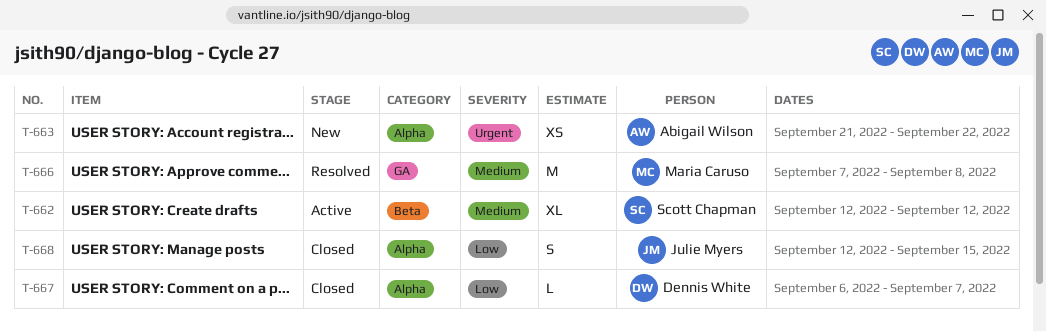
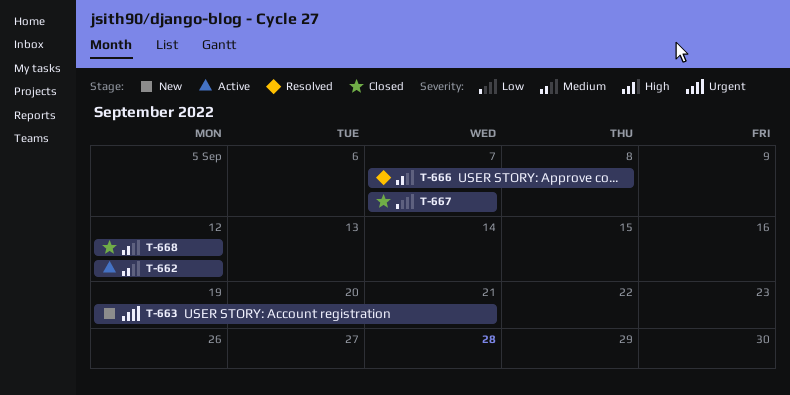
T-663, start: Sep 21 -> Sep 19
T-663, due: Sep 22 -> Sep 21
T-667, start: Sep 6 -> Sep 7
T-668, priority: Low -> Medium
T-668, due: Sep 15 -> Sep 12

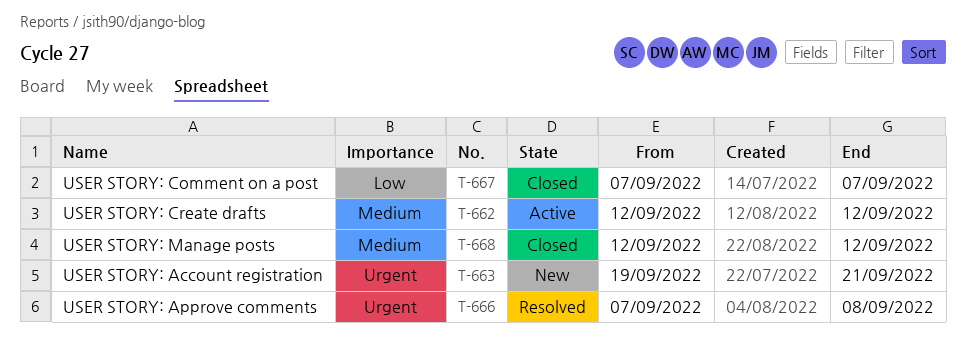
T-666, priority: Medium -> Urgent

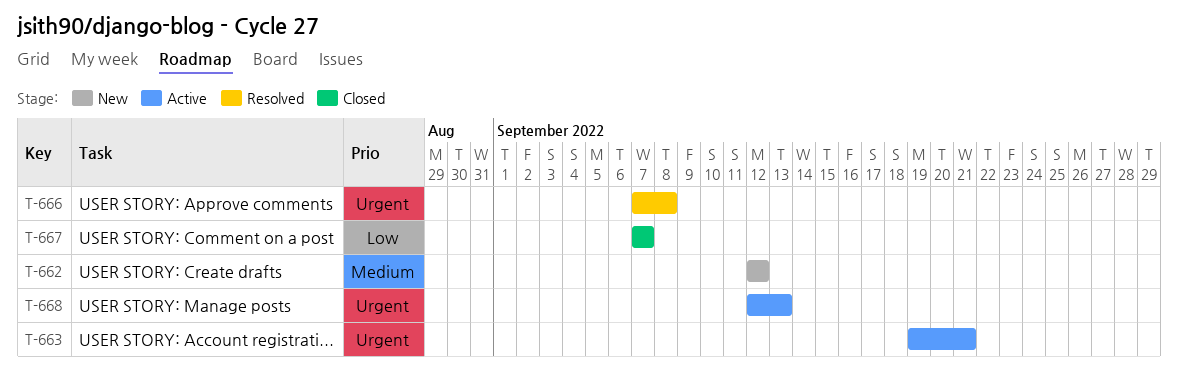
T-662, status: Active -> New
T-663, status: New -> Active
T-668, status: Closed -> Active
T-668, priority: Medium -> Urgent
T-668, due: Sep 12 -> Sep 13

